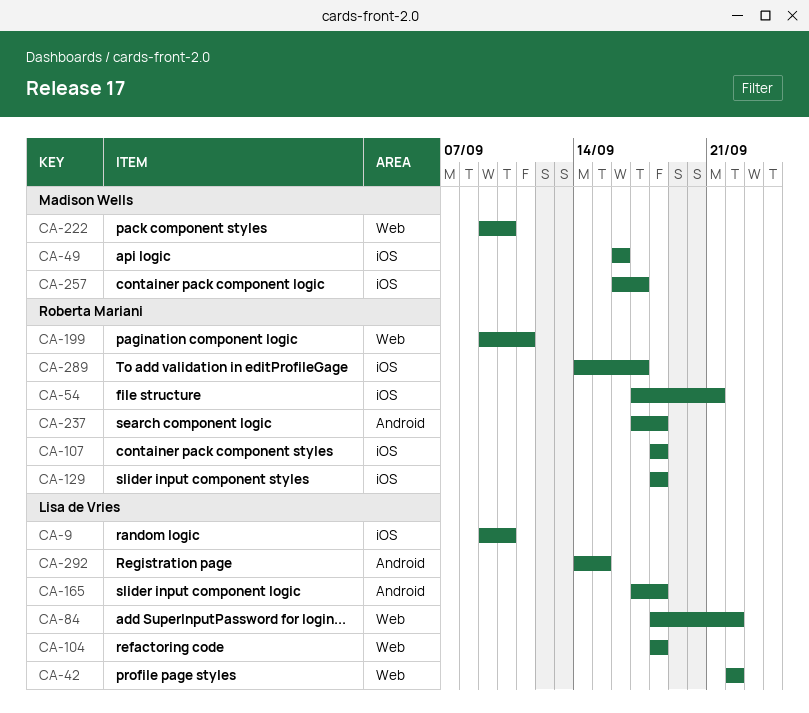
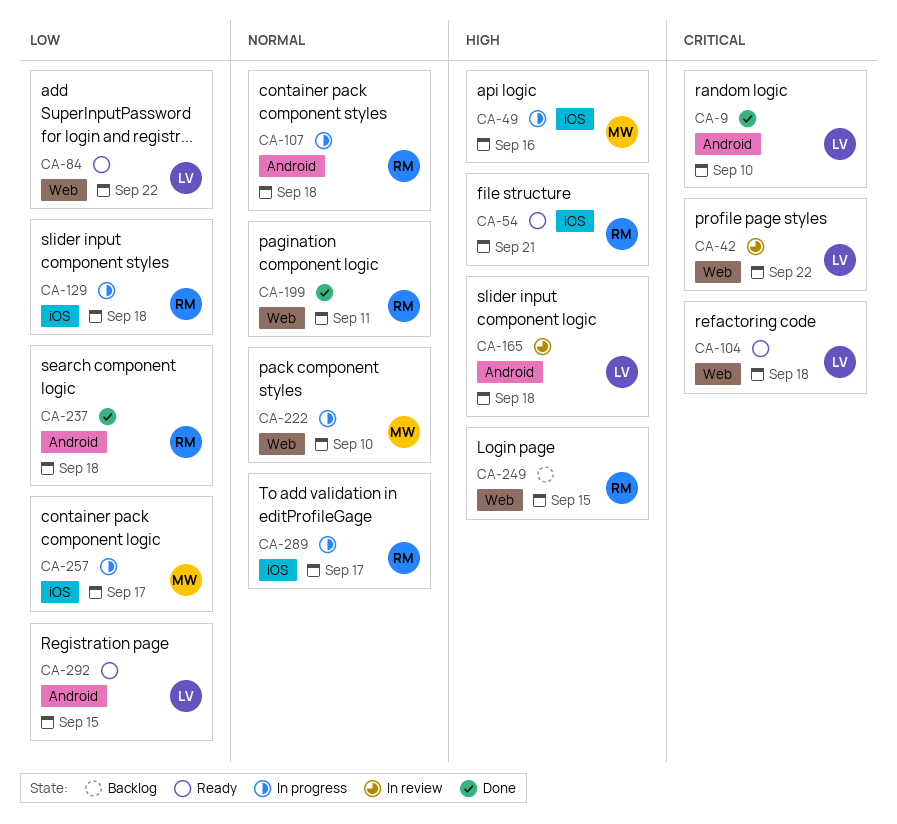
CA-9, label: iOS -> Android
CA-107, label: iOS -> Android
CA-249: none -> present

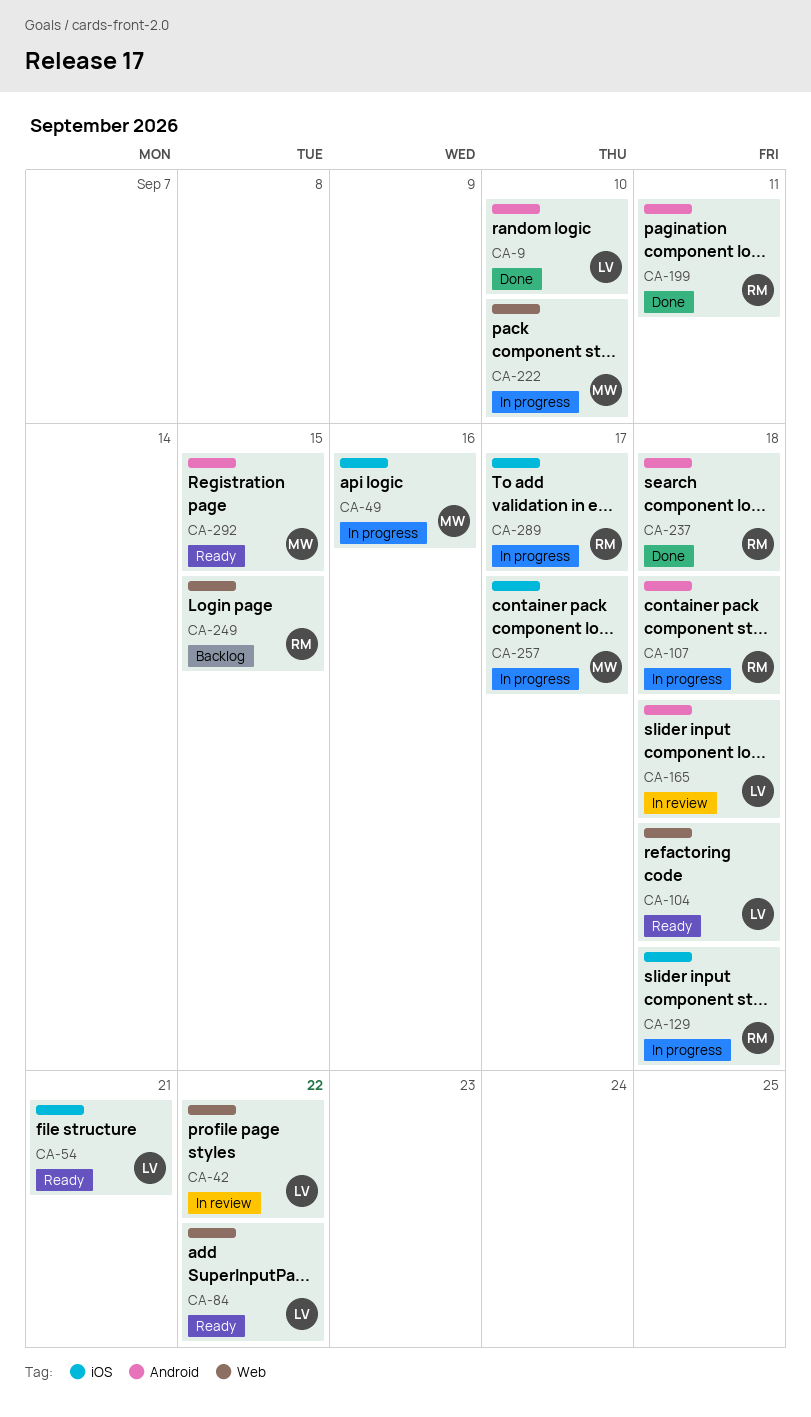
CA-54, owner: RM -> LV
CA-199, label: Web -> Android
CA-292, owner: LV -> MW

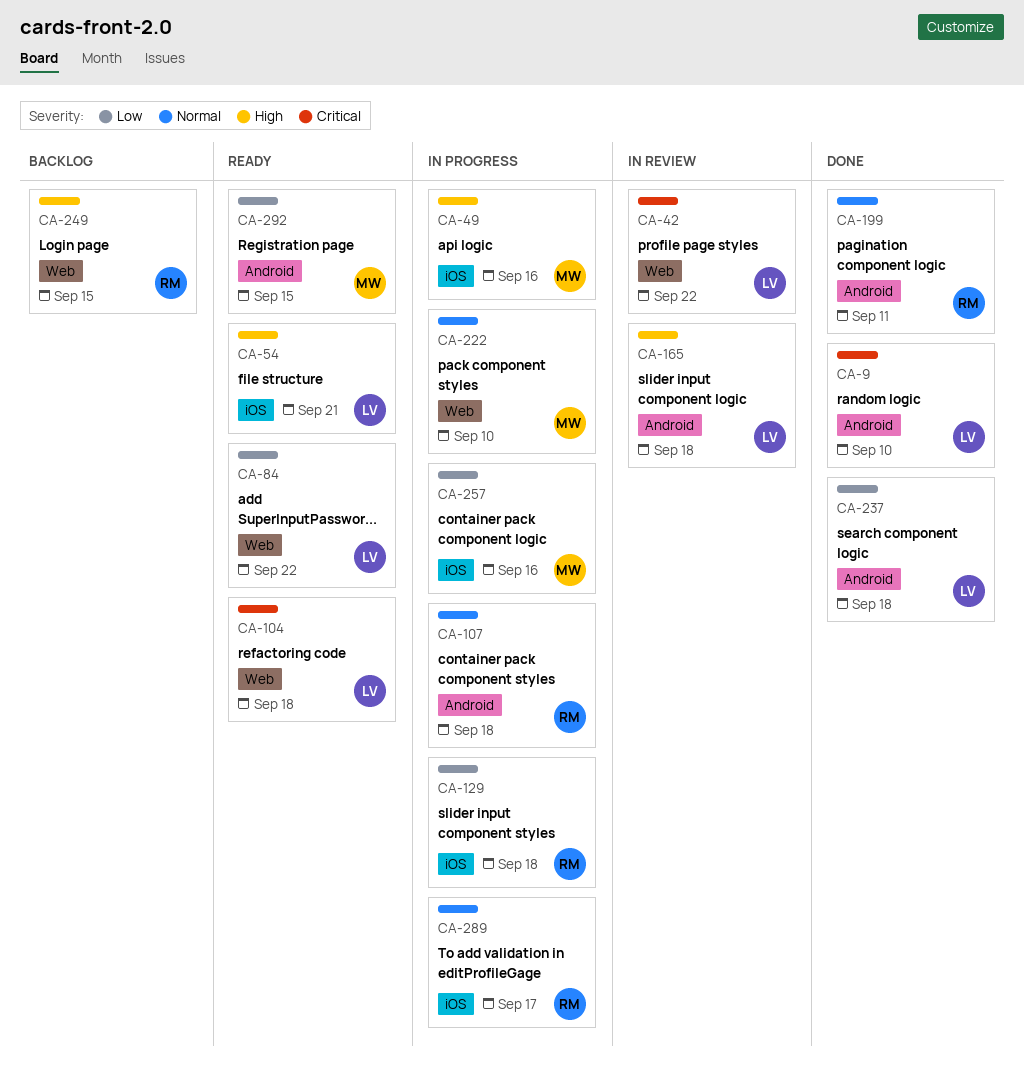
CA-237, owner: RM -> LV
CA-257, due: Sep 17 -> Sep 16

